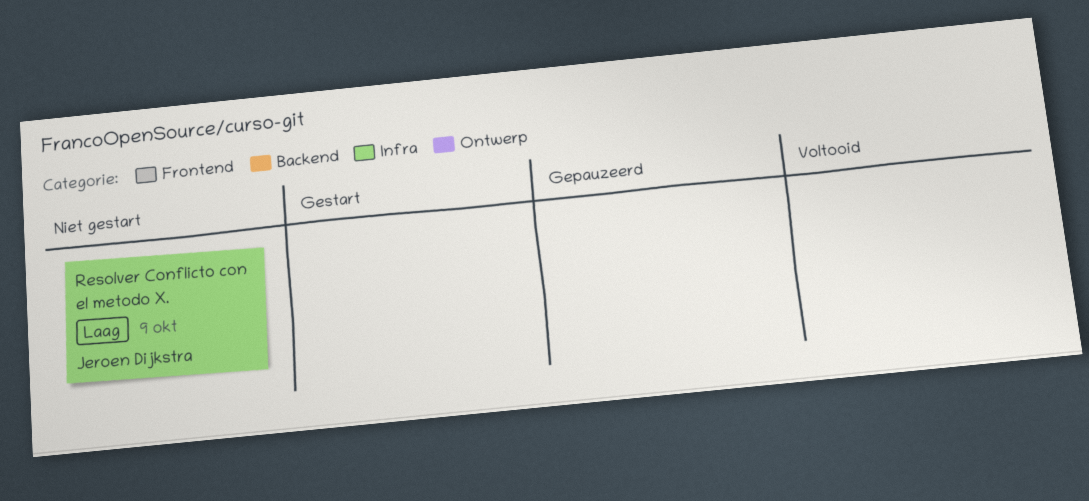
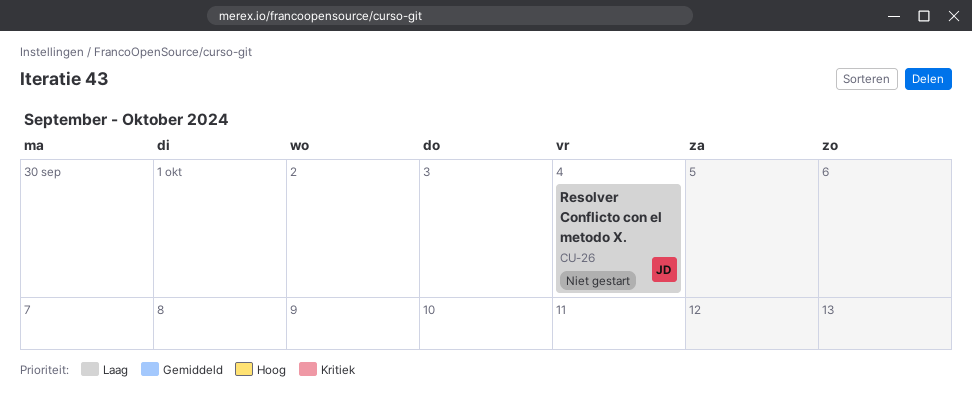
Resolver Conflicto con el metodo X., due: Oct 9 -> Oct 4

